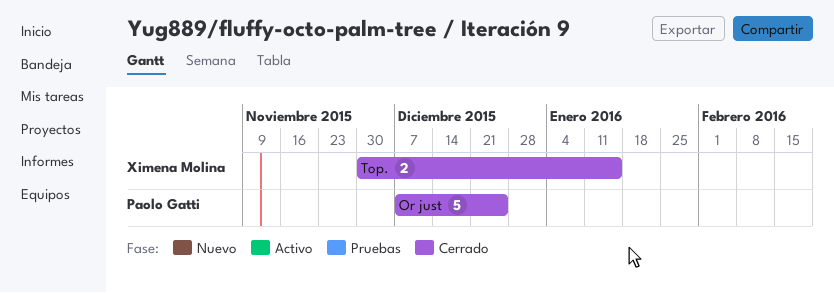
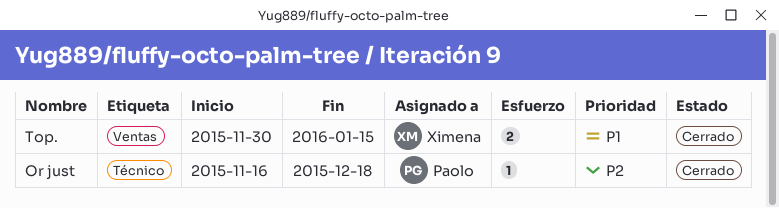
Or just, estimate: 5 -> 1
Or just, start: Dec 7 -> Nov 16
Or just, due: Dec 25 -> Dec 18

